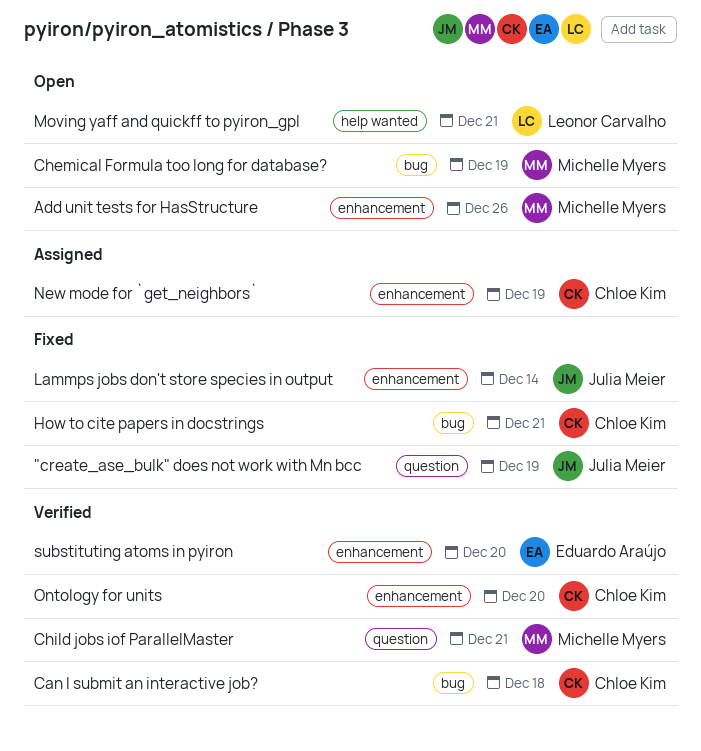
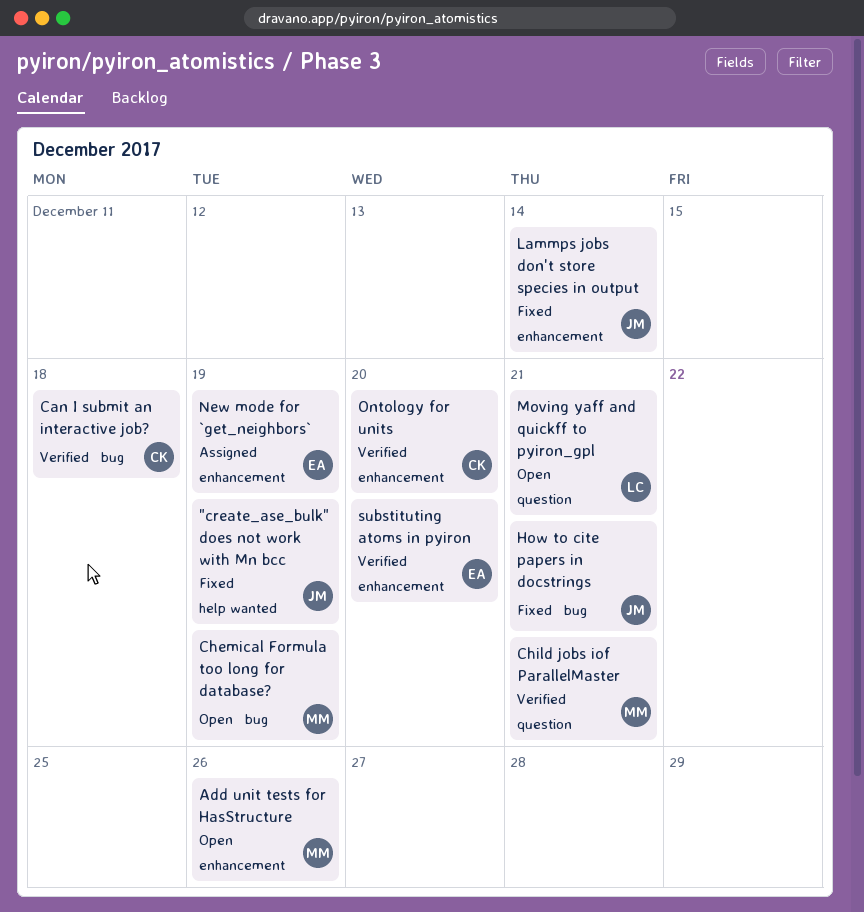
"create_ase_bulk" does not work with Mn bcc, label: question -> help wanted
How to cite papers in docstrings, owner: Chloe Kim -> Julia Meier
Moving yaff and quickff to pyiron_gpl, label: help wanted -> question
New mode for `get_neighbors`, owner: Chloe Kim -> Eduardo Araújo

